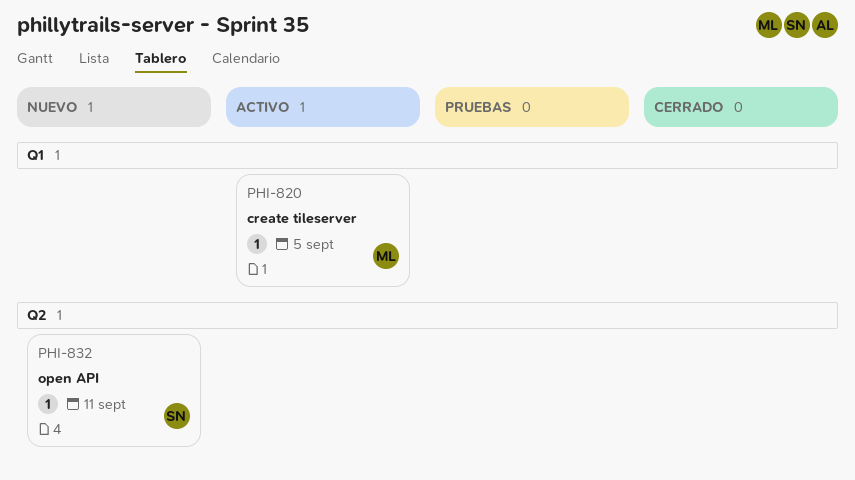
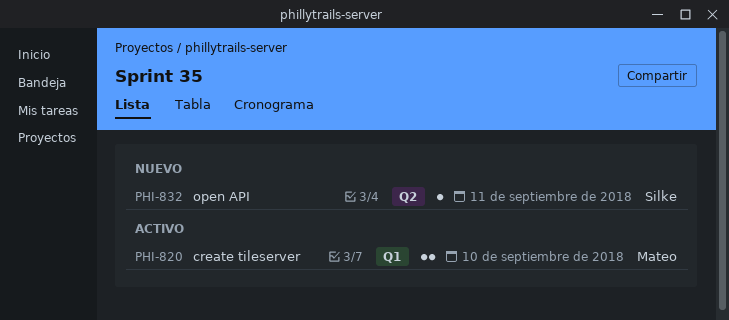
PHI-820, estimate: 1 -> 2
PHI-820, due: Sep 5 -> Sep 10

